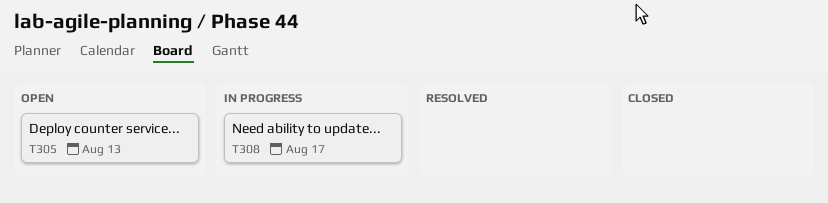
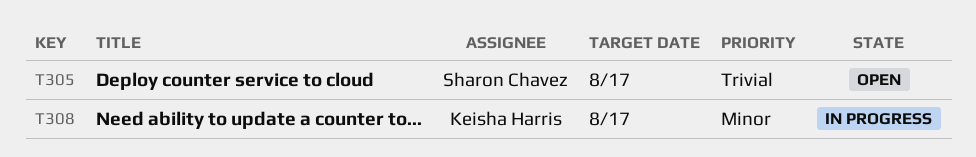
T305, due: Aug 13 -> Aug 17

